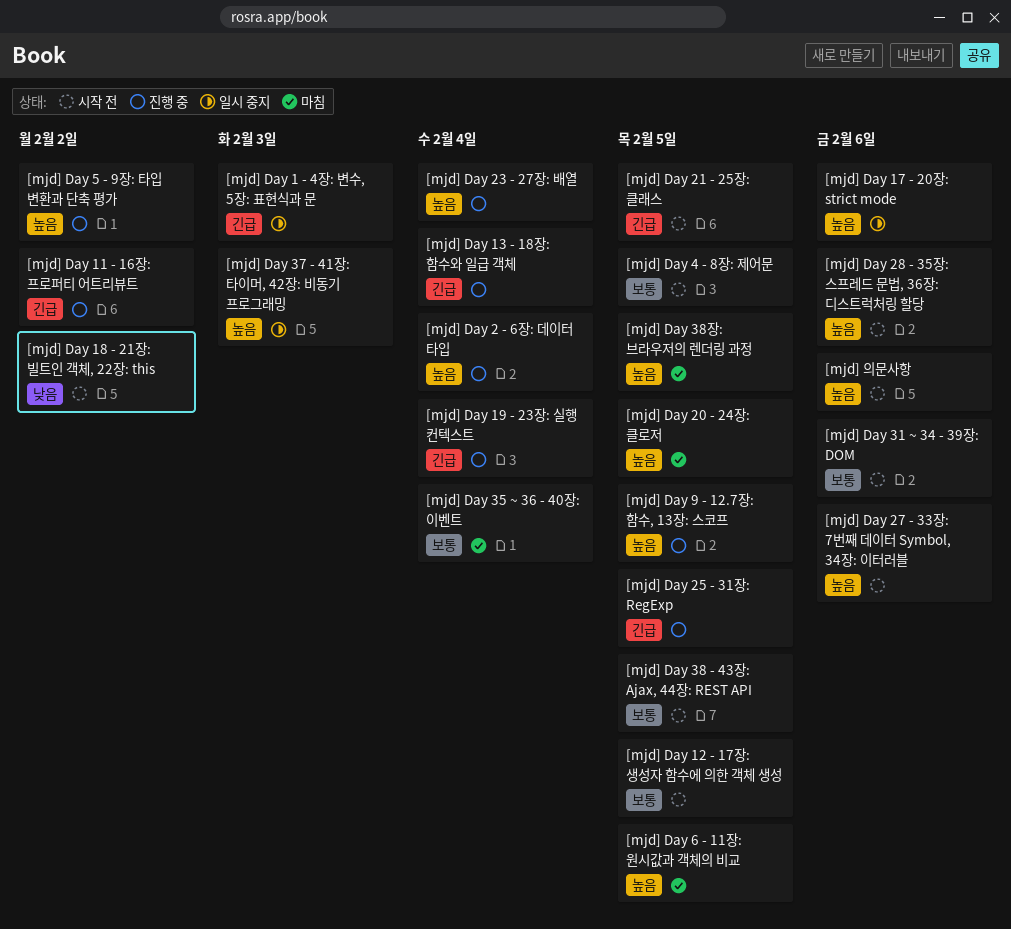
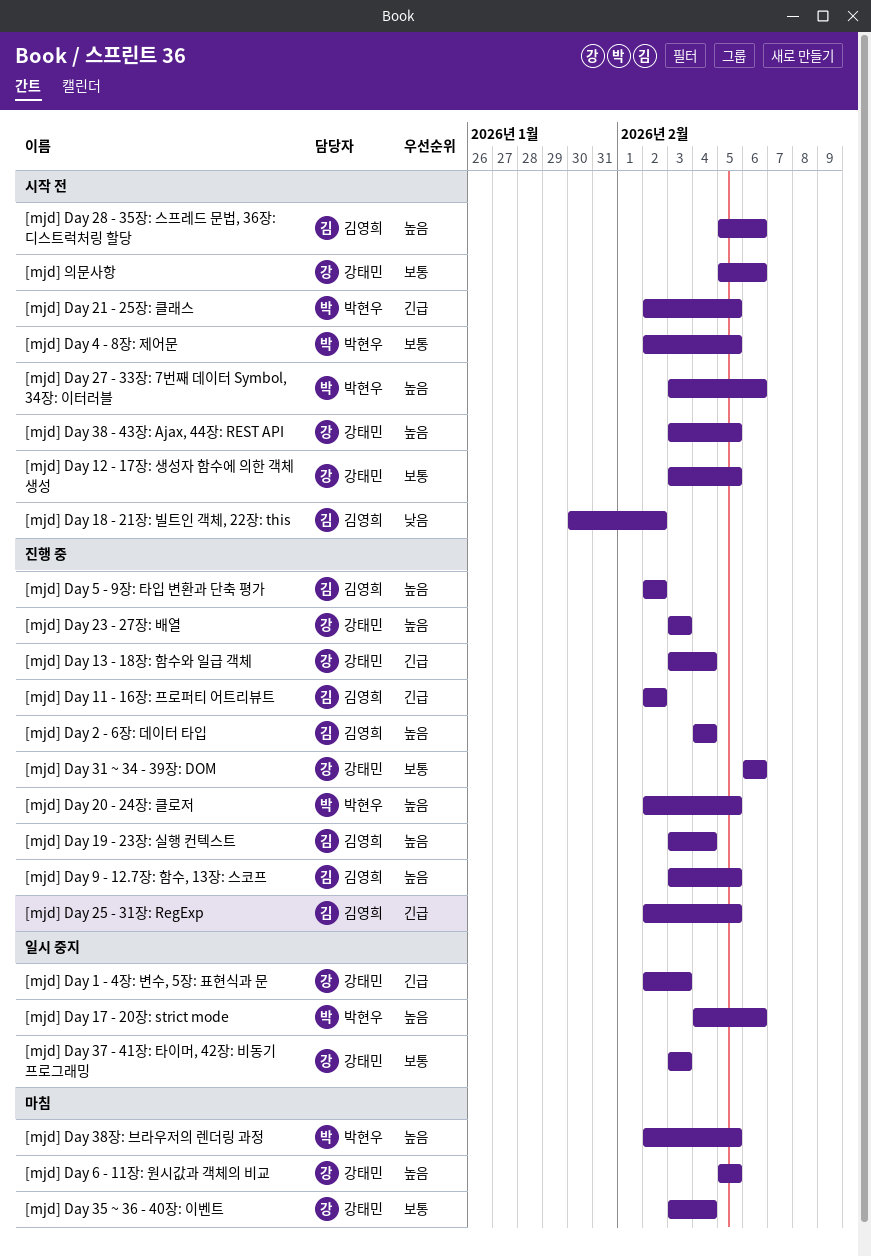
[mjd] Day 19 - 23장: 실행 컨텍스트, priority: 긴급 -> 높음
[mjd] Day 20 - 24장: 클로저, status: 마침 -> 진행 중
[mjd] Day 23 - 27장: 배열, due: Feb 4 -> Feb 3
[mjd] Day 31 ~ 34 - 39장: DOM, status: 시작 전 -> 진행 중
[mjd] Day 37 - 41장: 타이머, 42장: 비동기 프로그래밍, priority: 높음 -> 보통
[mjd] Day 38 - 43장: Ajax, 44장: REST API, priority: 보통 -> 높음
[mjd] 의문사항, priority: 높음 -> 보통

